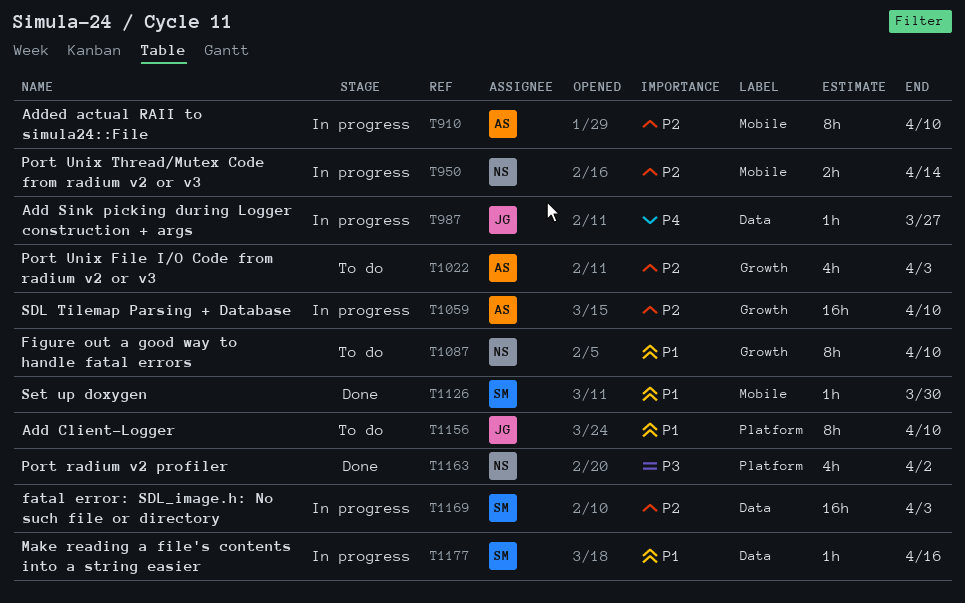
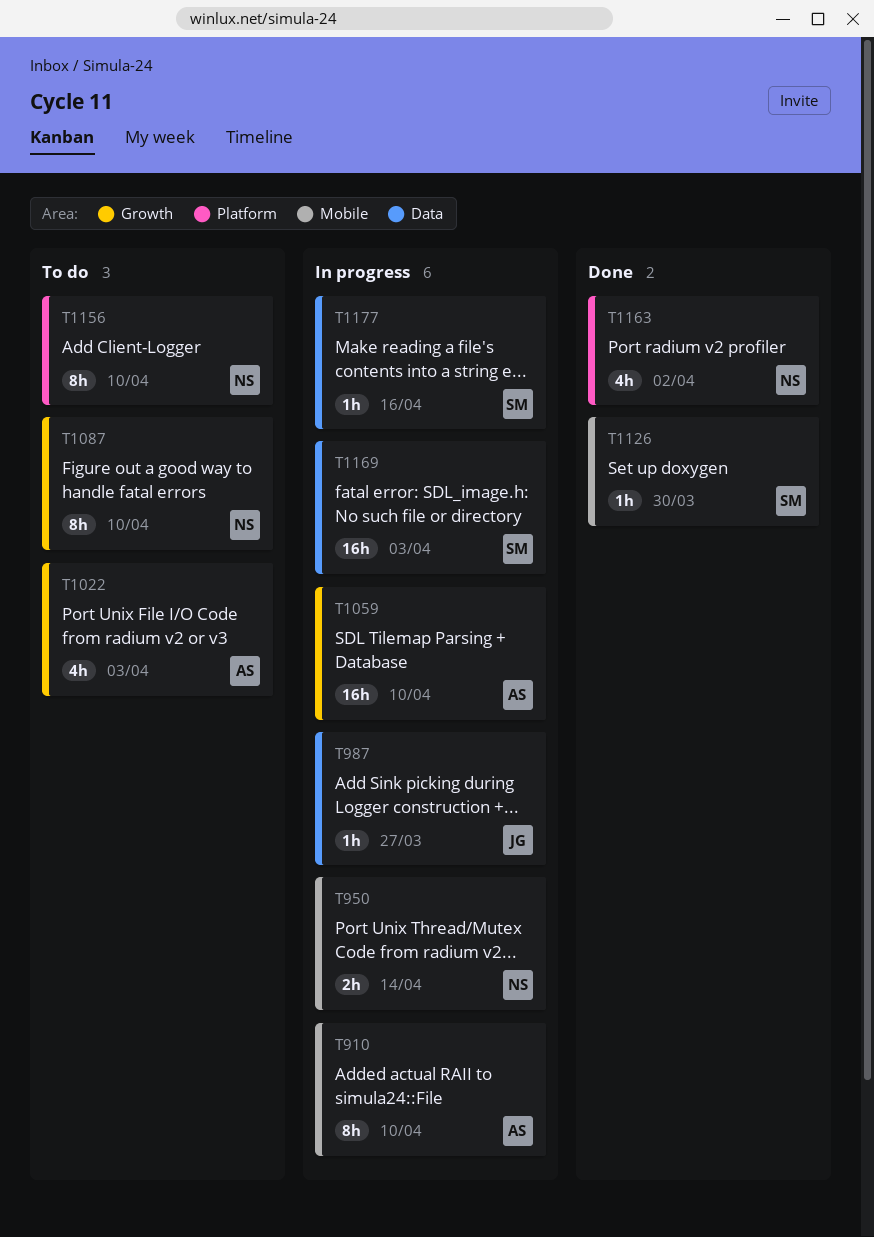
T1156, owner: JG -> NS

